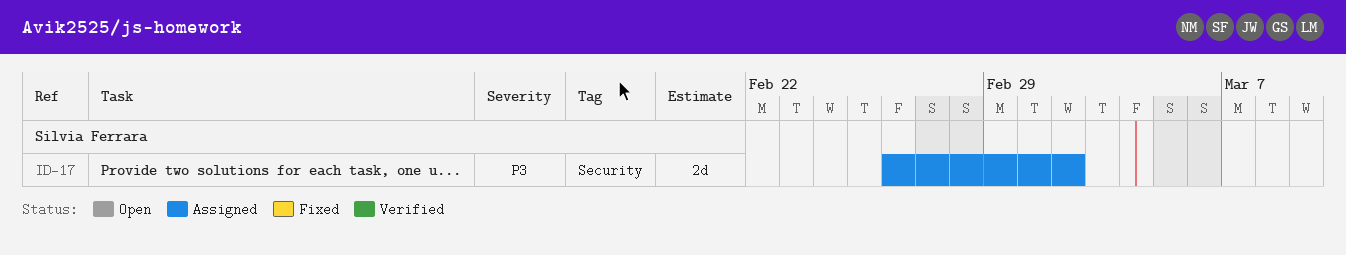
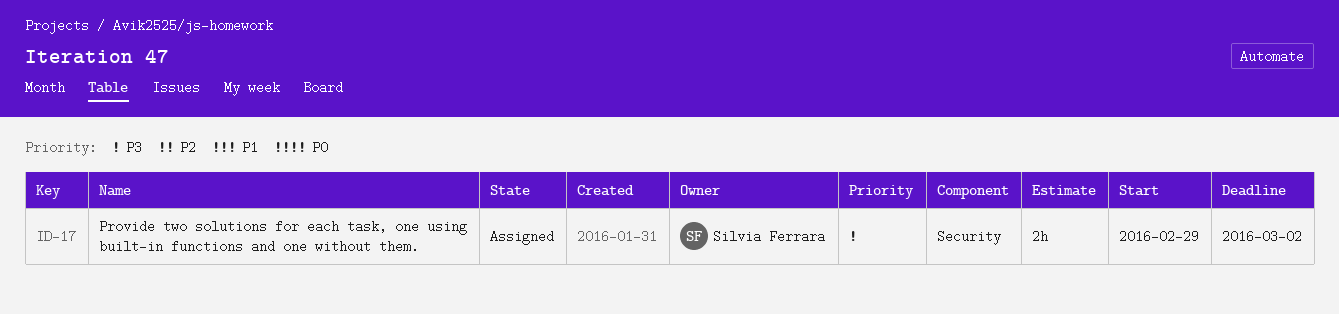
ID-17, estimate: 2d -> 2h
ID-17, start: Feb 26 -> Feb 29

